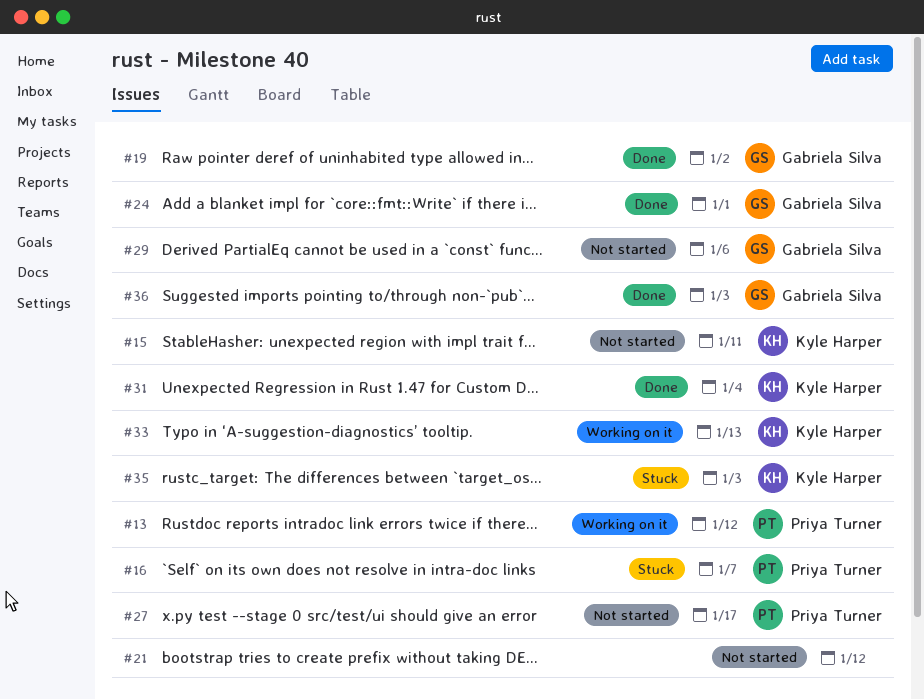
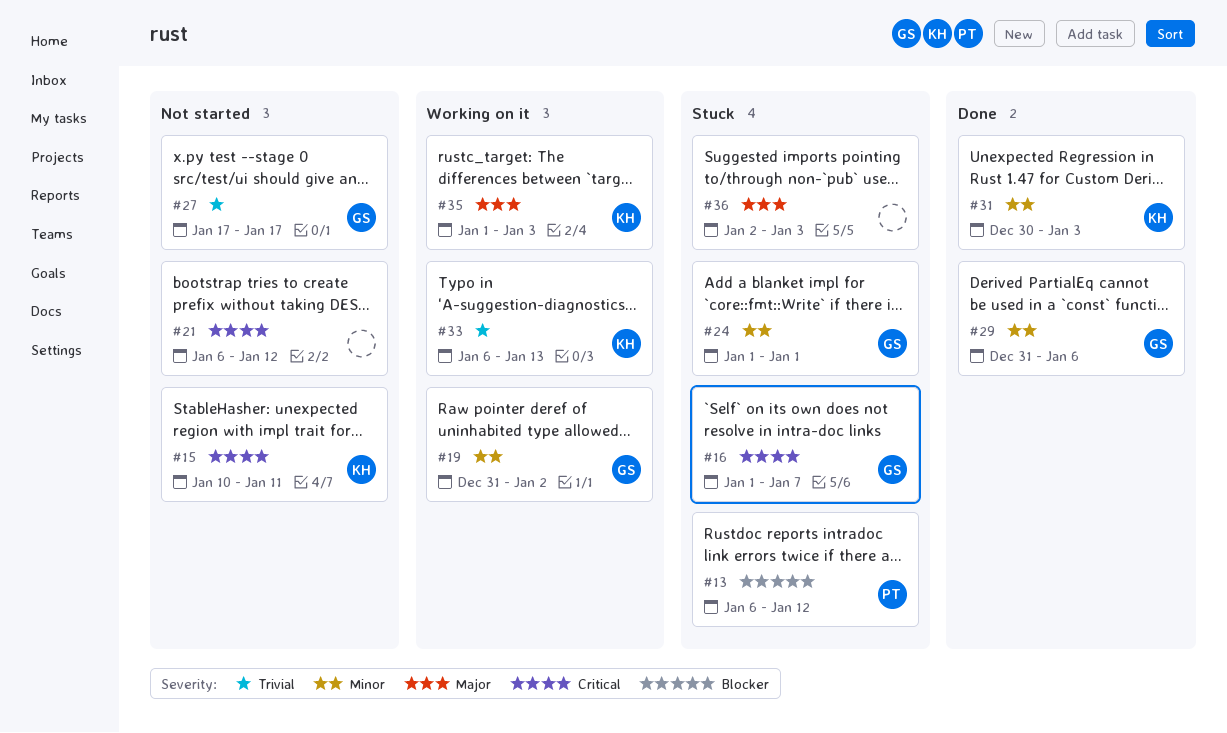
#13, status: Working on it -> Stuck
#16, owner: Priya Turner -> Gabriela Silva
#19, status: Done -> Working on it
#24, status: Done -> Stuck
#27, owner: Priya Turner -> Gabriela Silva
#29, status: Not started -> Done
#31, due: Jan 4 -> Jan 3
#35, status: Stuck -> Working on it
#36, status: Done -> Stuck
#36, owner: Gabriela Silva -> none

